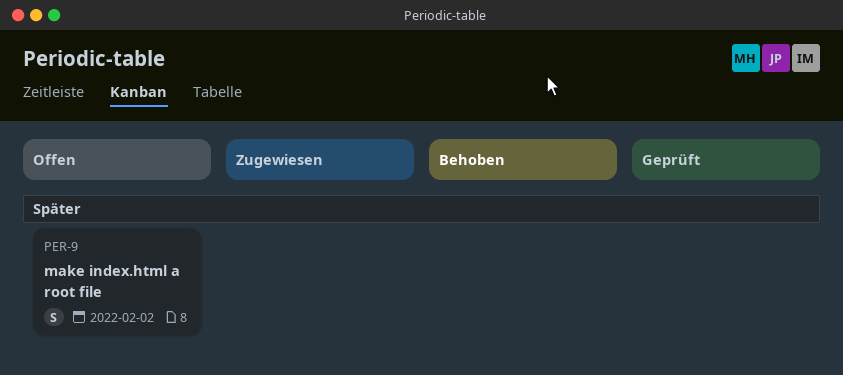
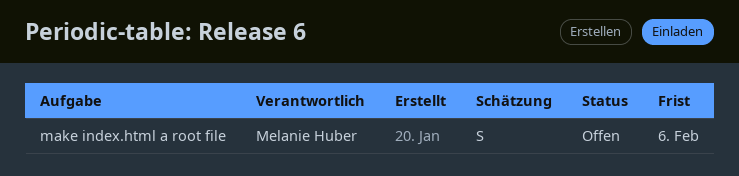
make index.html a root file, due: Feb 2 -> Feb 6

